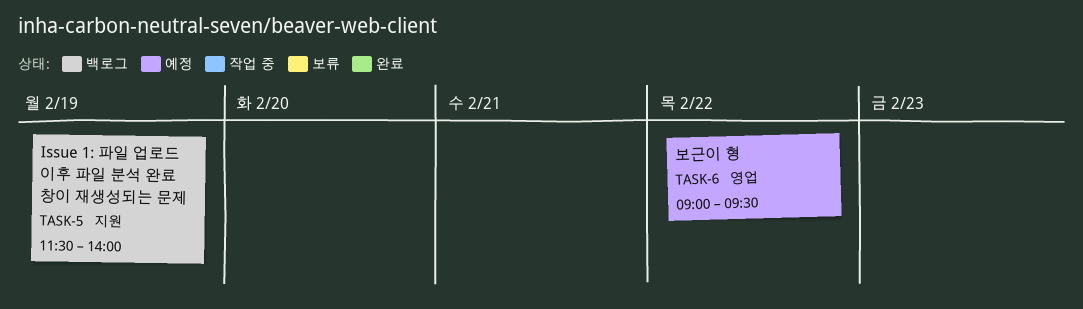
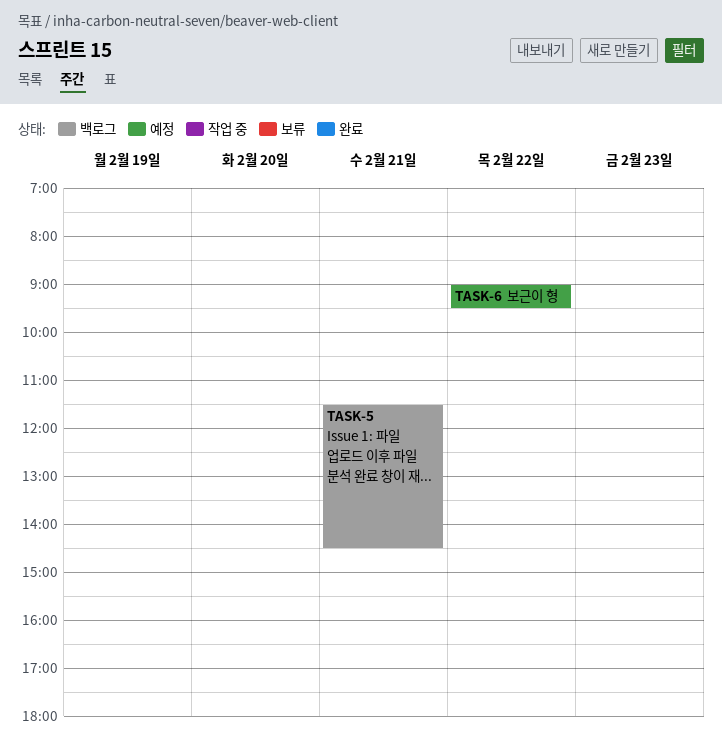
TASK-5, day: Feb 19 -> Feb 21
TASK-5, ends: 14:00 -> 14:30

